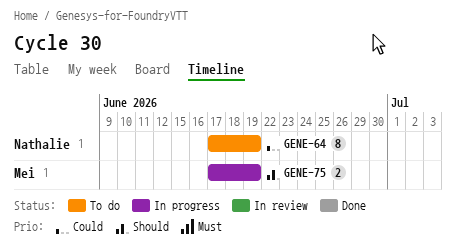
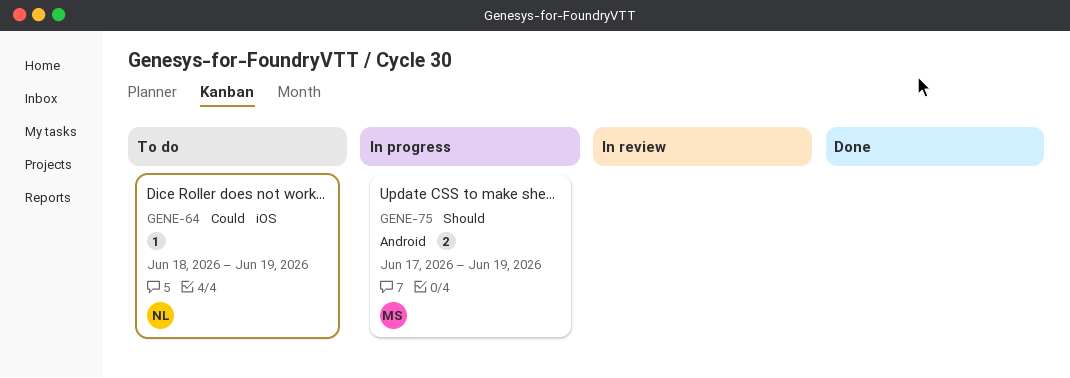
GENE-64, estimate: 8 -> 1
GENE-64, start: Jun 17 -> Jun 18

